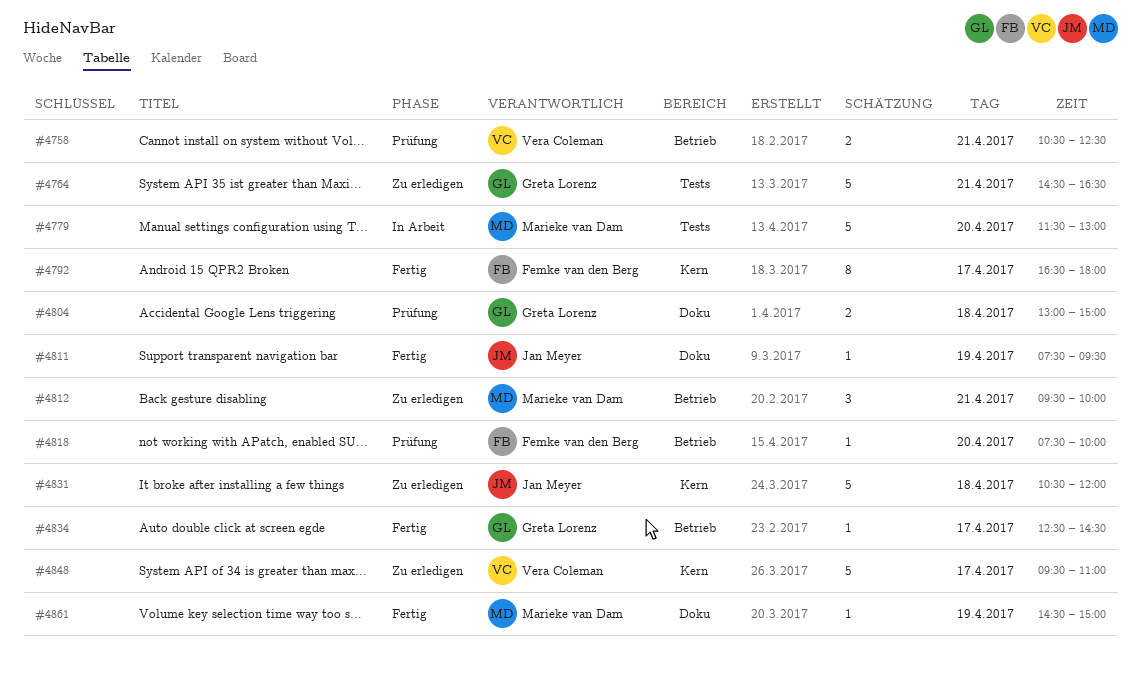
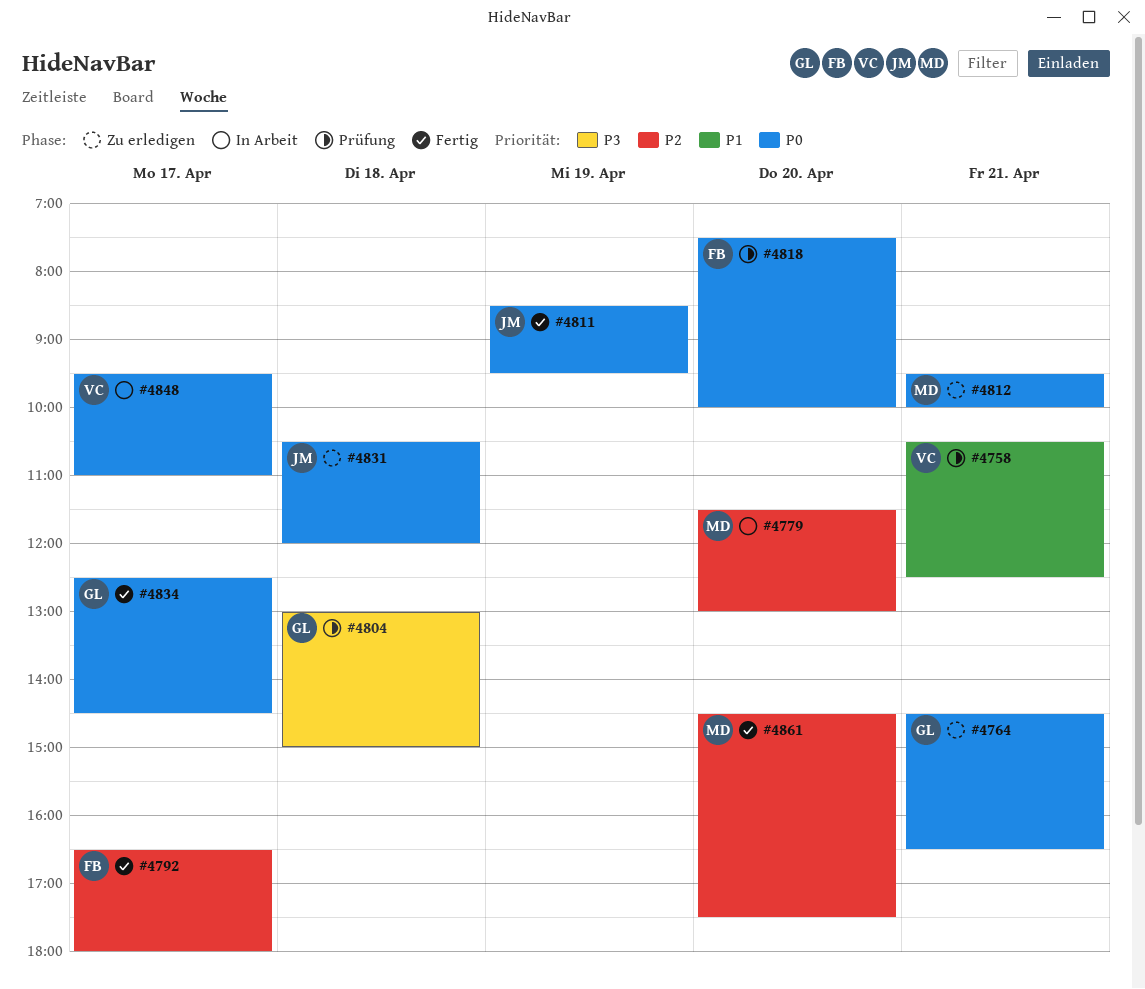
#4811, begins: 07:30 -> 08:30
#4848, status: Zu erledigen -> In Arbeit
#4861, day: Apr 19 -> Apr 20
#4861, ends: 15:00 -> 17:30

